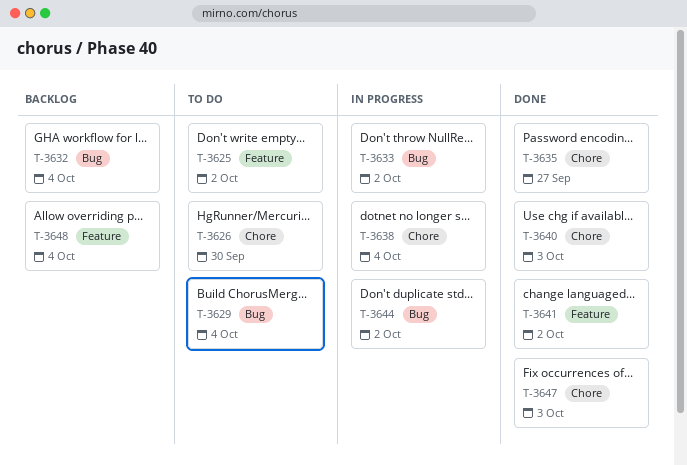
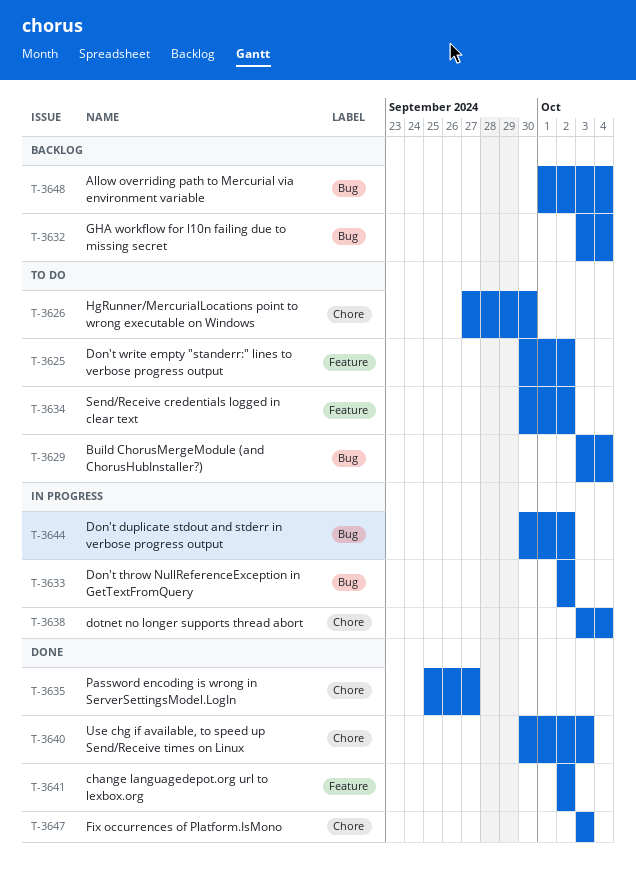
T-3634: none -> present
T-3648, label: Feature -> Bug

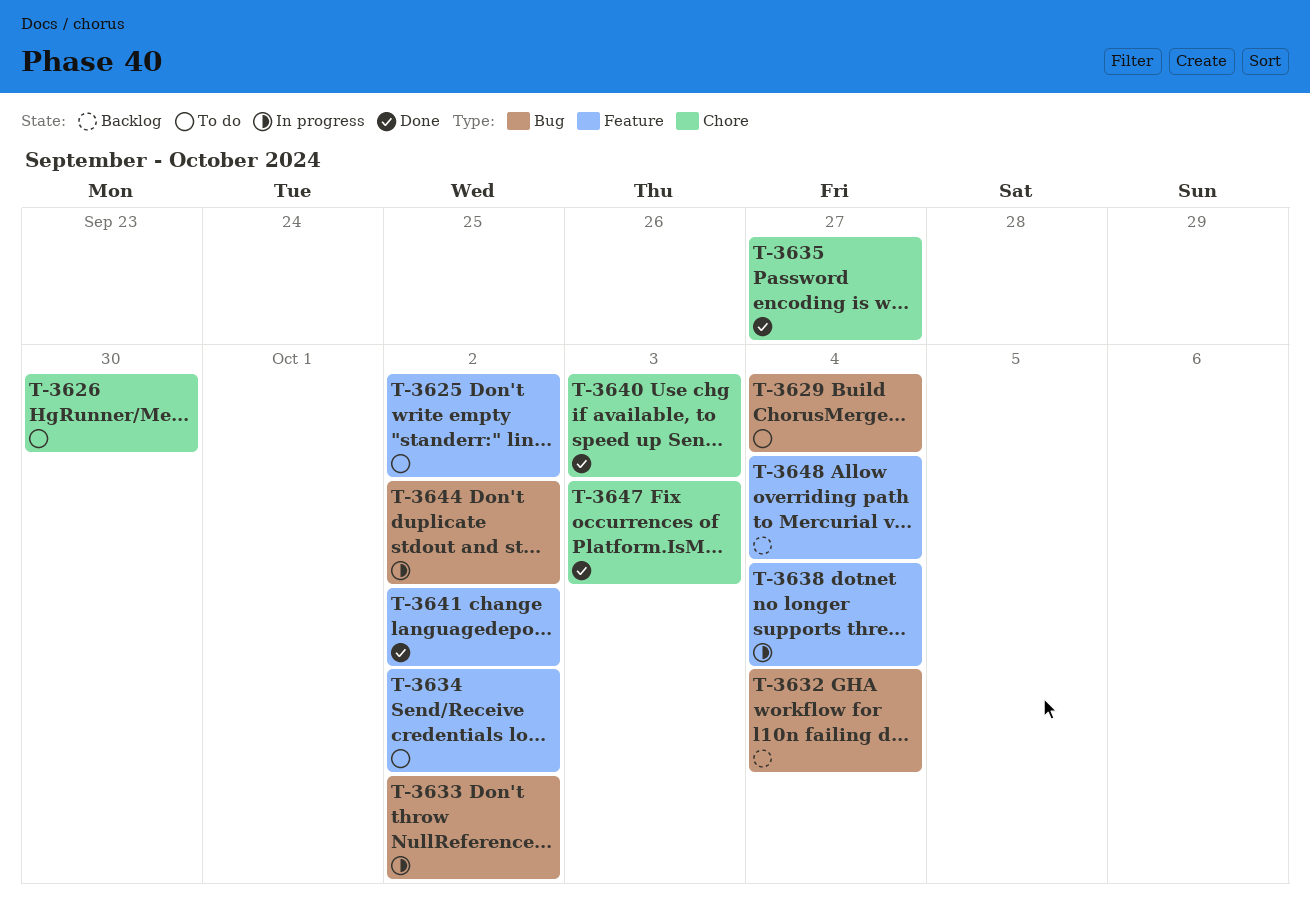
T-3638, label: Chore -> Feature
T-3648, label: Bug -> Feature

